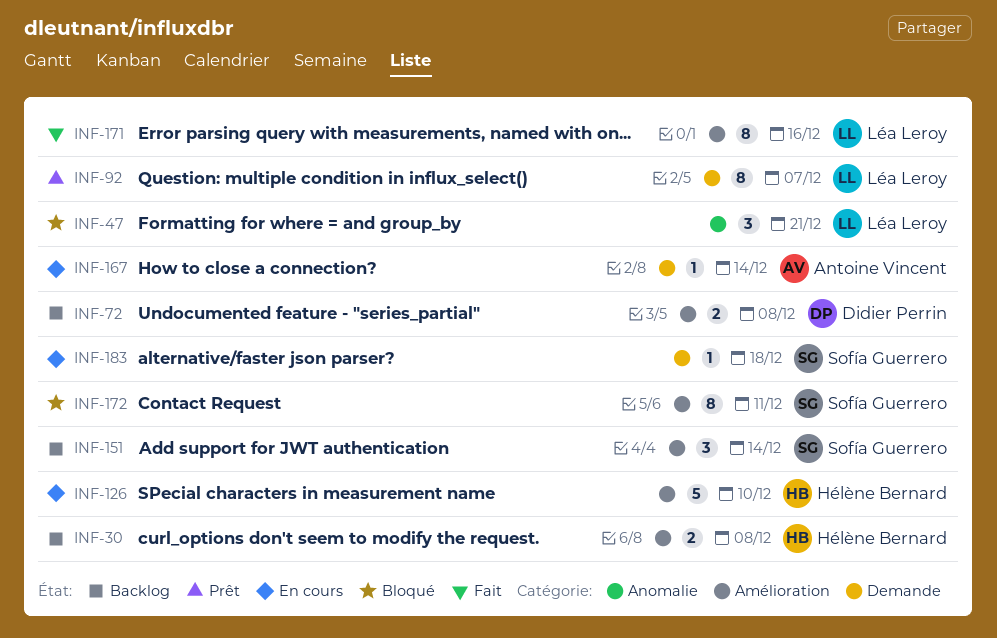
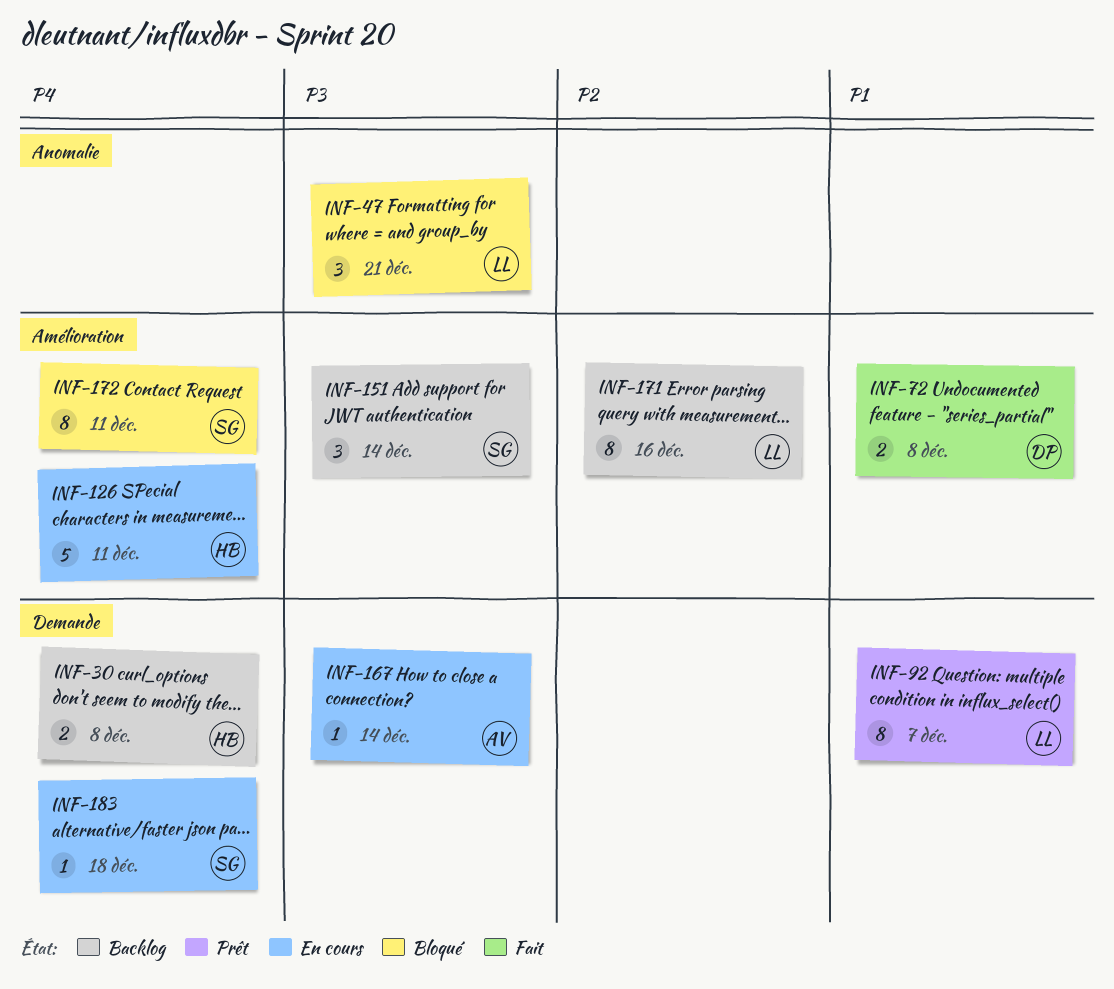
INF-30, label: Amélioration -> Demande
INF-72, status: Backlog -> Fait
INF-126, due: Dec 10 -> Dec 11
INF-171, status: Fait -> Backlog

